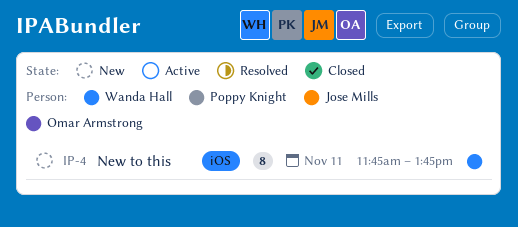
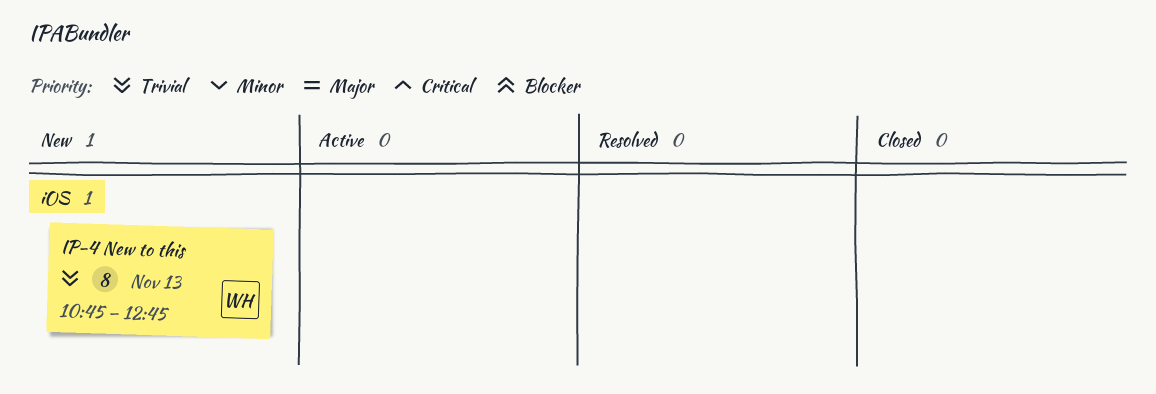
IP-4, day: Nov 11 -> Nov 13
IP-4, begins: 11:45 -> 10:45
IP-4, ends: 13:45 -> 12:45

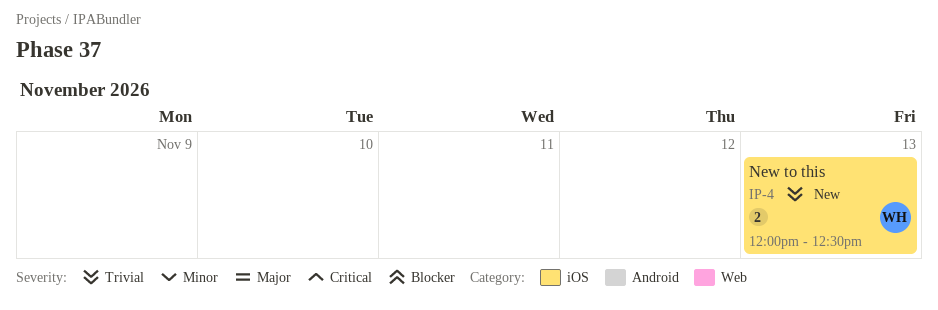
IP-4, estimate: 8 -> 2
IP-4, begins: 10:45 -> 12:00
IP-4, ends: 12:45 -> 12:30

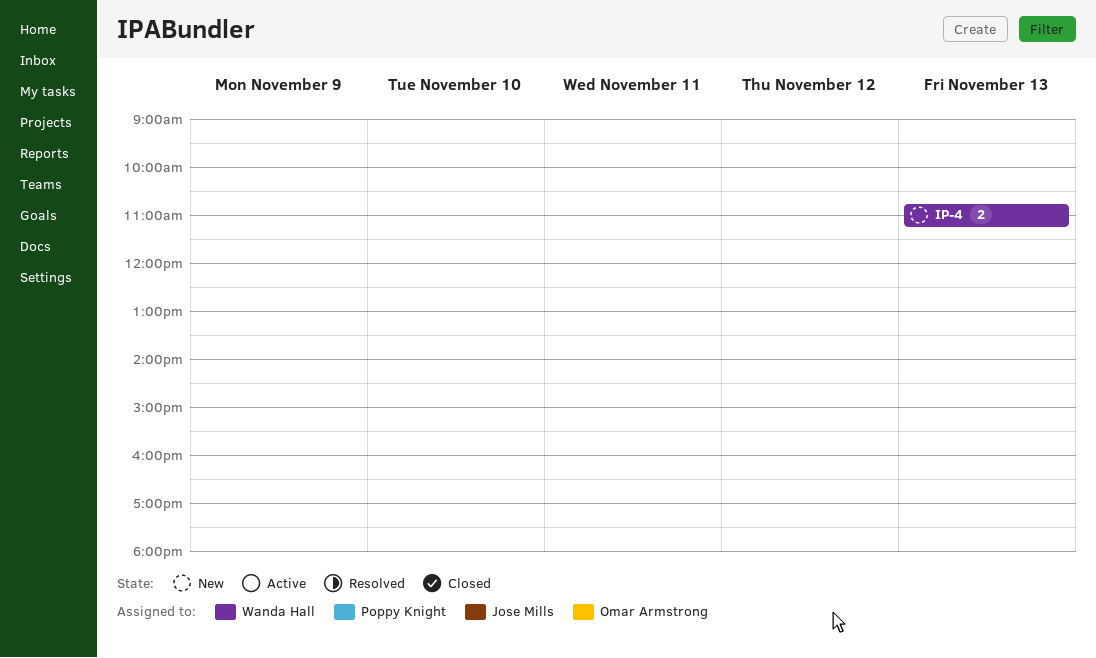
IP-4, begins: 12:00 -> 10:45
IP-4, ends: 12:30 -> 11:15

